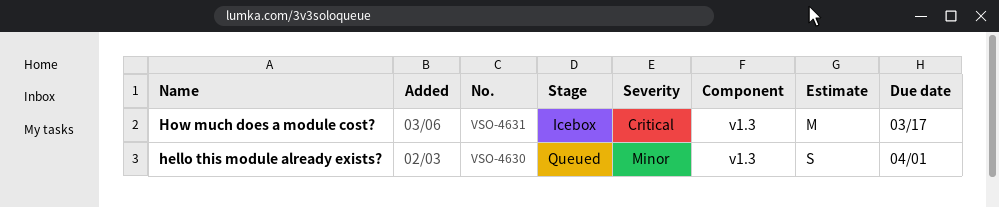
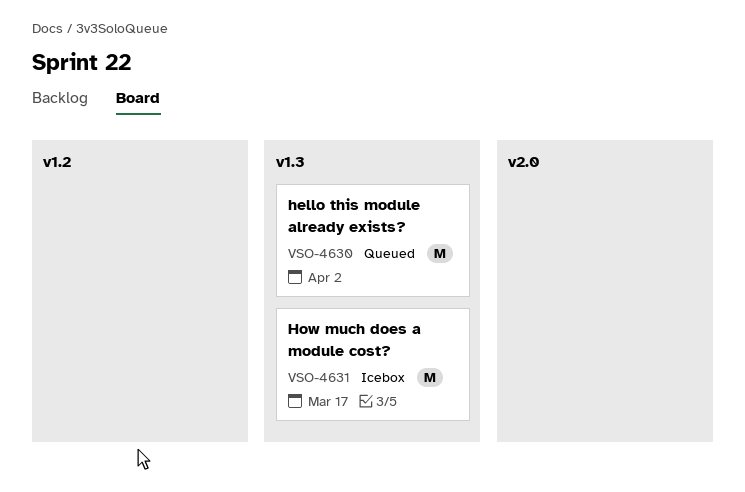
VSO-4630, estimate: S -> M
VSO-4630, due: Apr 1 -> Apr 2

